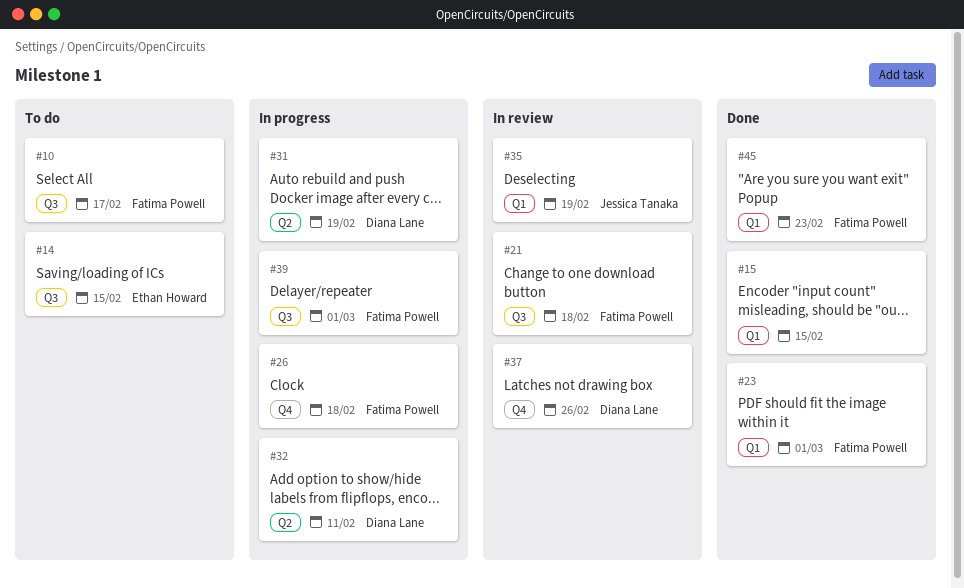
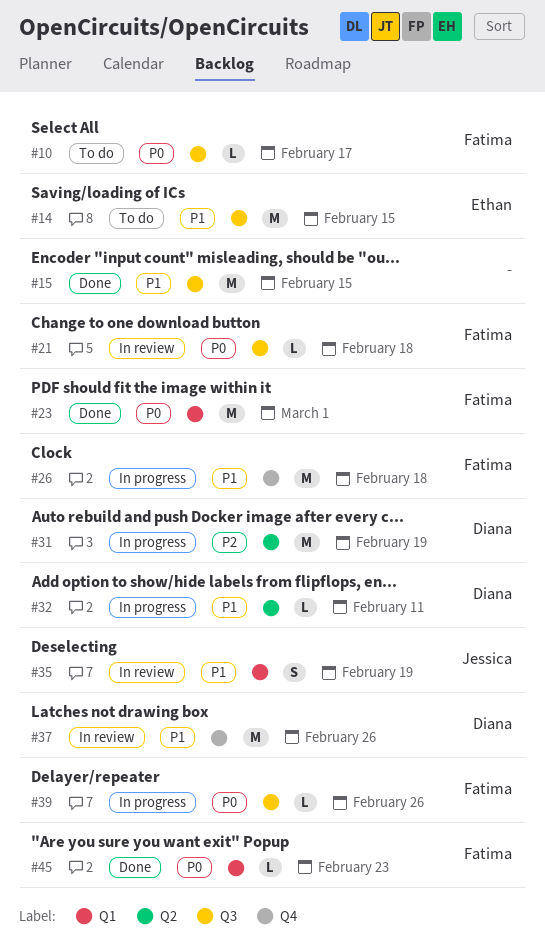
#15, label: Q1 -> Q3
#39, due: Mar 1 -> Feb 26

